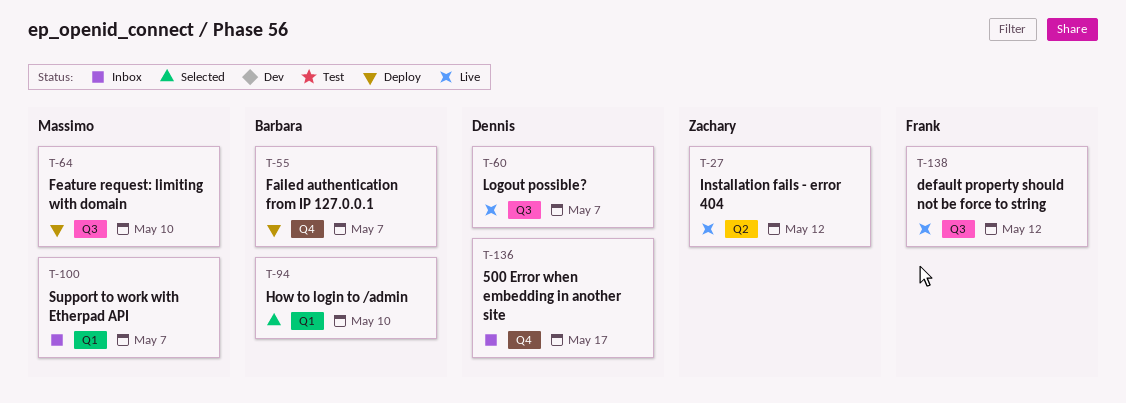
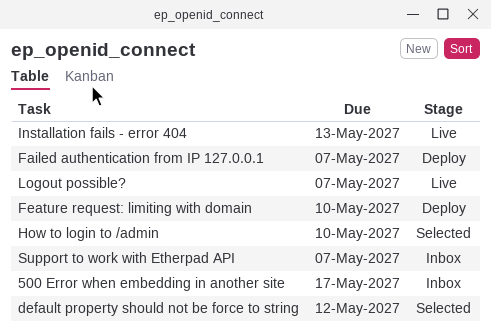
default property should not be force to string, status: Live -> Selected
Installation fails - error 404, due: May 12 -> May 13

